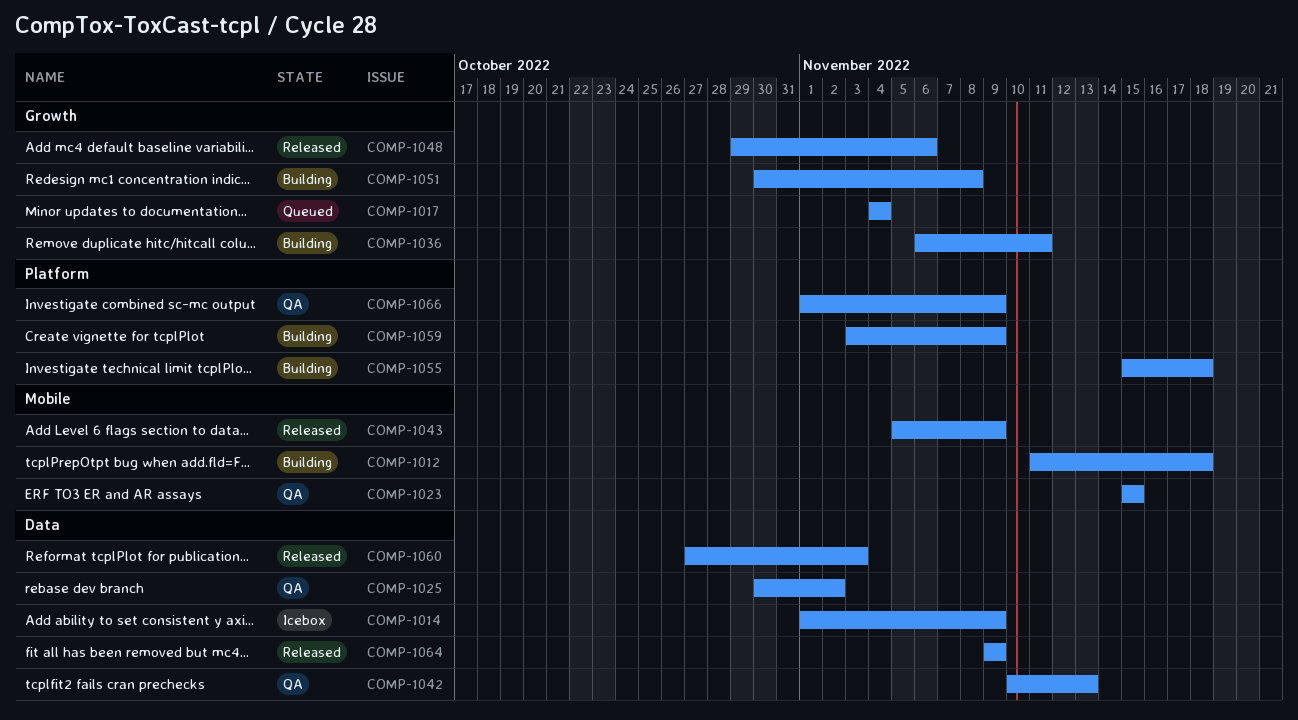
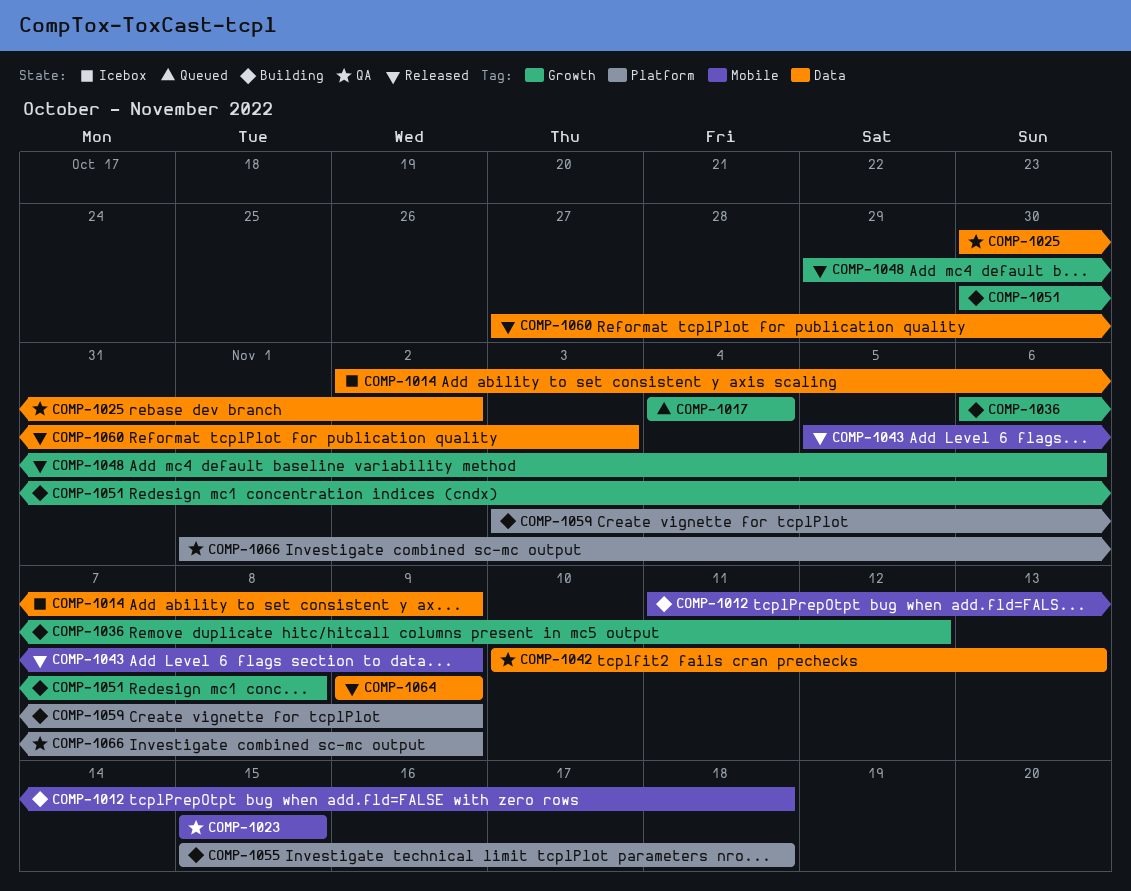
COMP-1014, start: Nov 1 -> Nov 2
COMP-1036, due: Nov 11 -> Nov 12

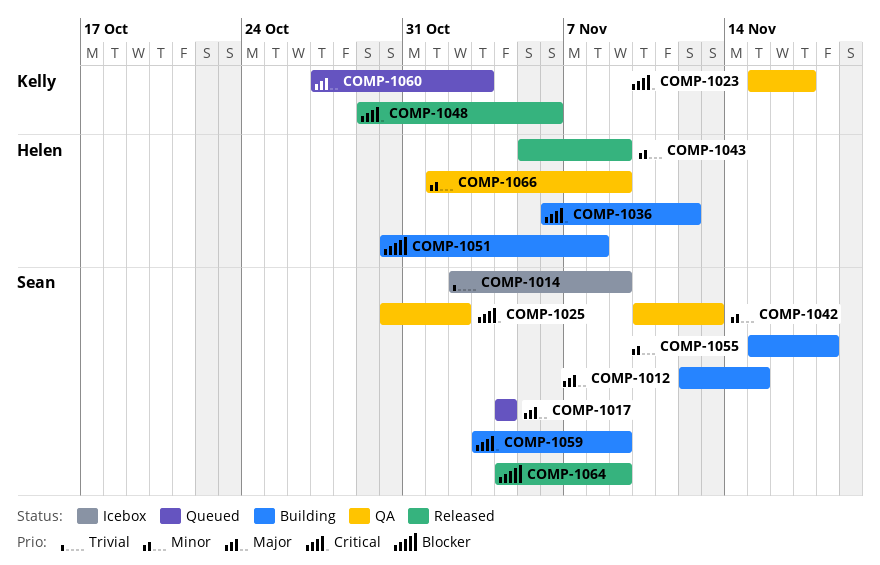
COMP-1012, start: Nov 11 -> Nov 12
COMP-1012, due: Nov 18 -> Nov 15
COMP-1023, due: Nov 15 -> Nov 17
COMP-1060, status: Released -> Queued
COMP-1064, start: Nov 9 -> Nov 4

